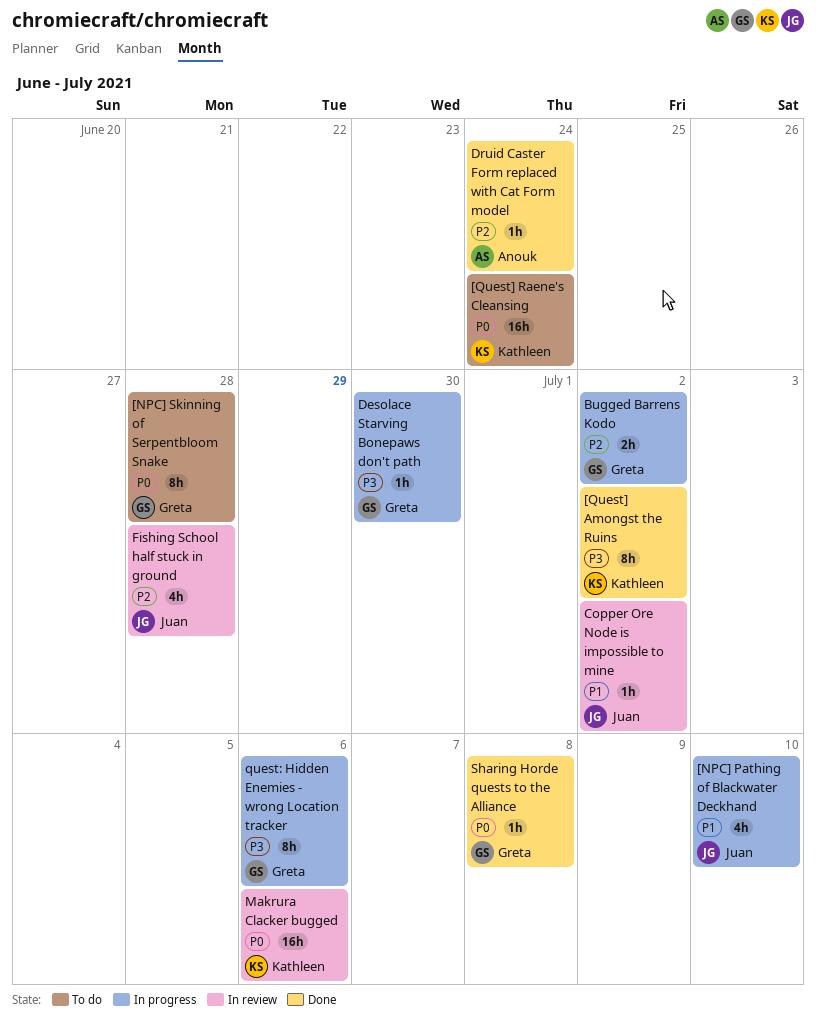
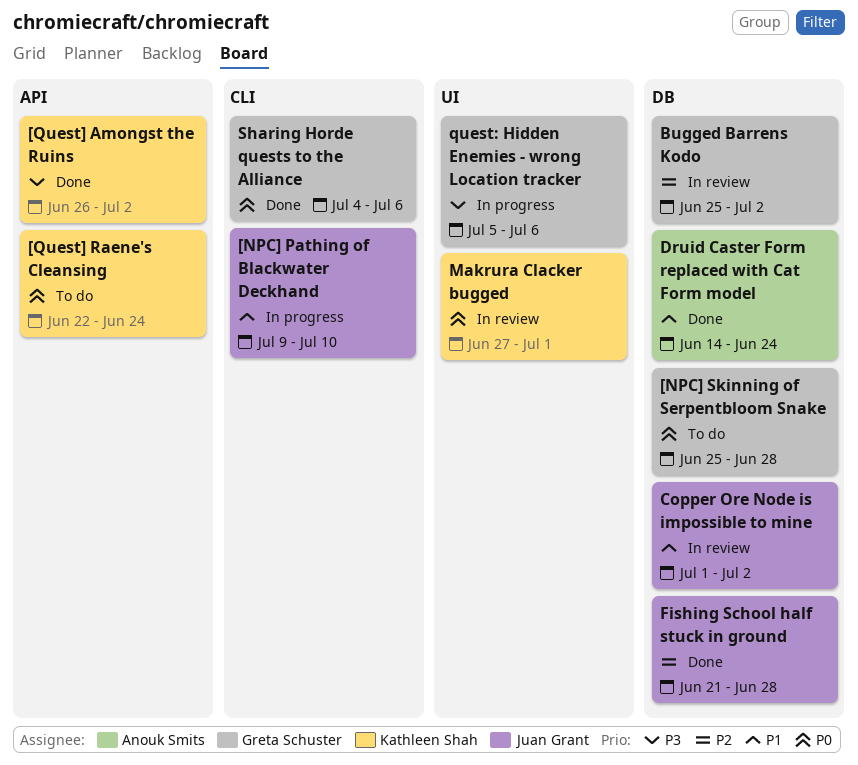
Bugged Barrens Kodo, status: In progress -> In review
Desolace Starving Bonepaws don't path: present -> none
Druid Caster Form replaced with Cat Form model, priority: P2 -> P1
Fishing School half stuck in ground, status: In review -> Done
Makrura Clacker bugged, due: Jul 6 -> Jul 1
Sharing Horde quests to the Alliance, due: Jul 8 -> Jul 6

